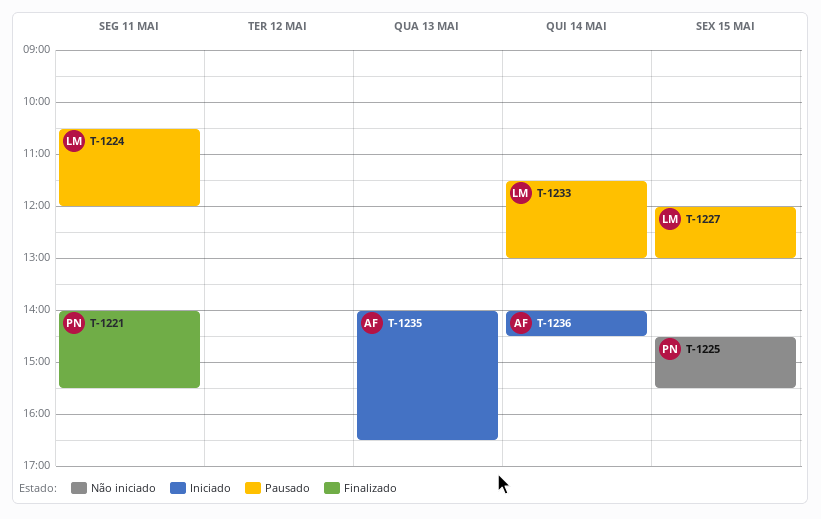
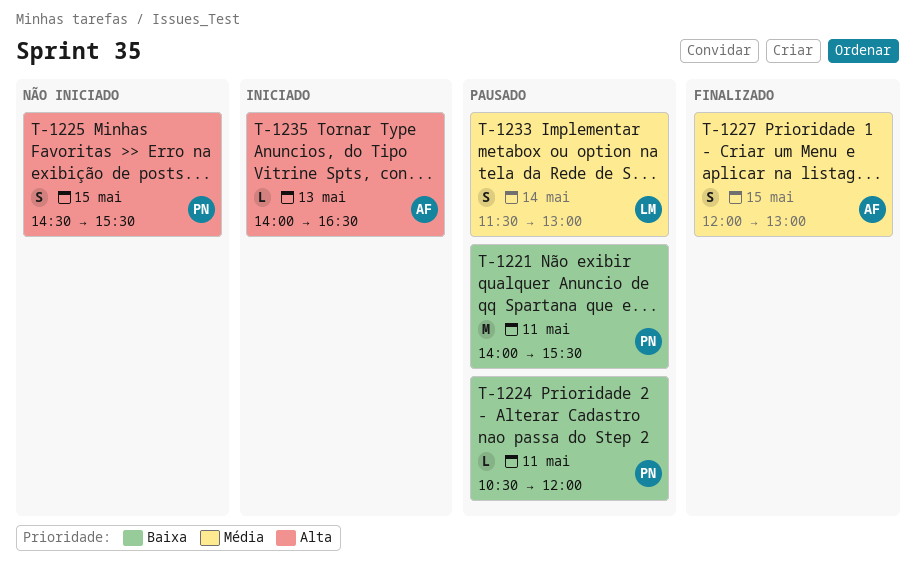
T-1221, status: Finalizado -> Pausado
T-1224, owner: LM -> PN
T-1227, status: Pausado -> Finalizado
T-1227, owner: LM -> AF
T-1236: present -> none

